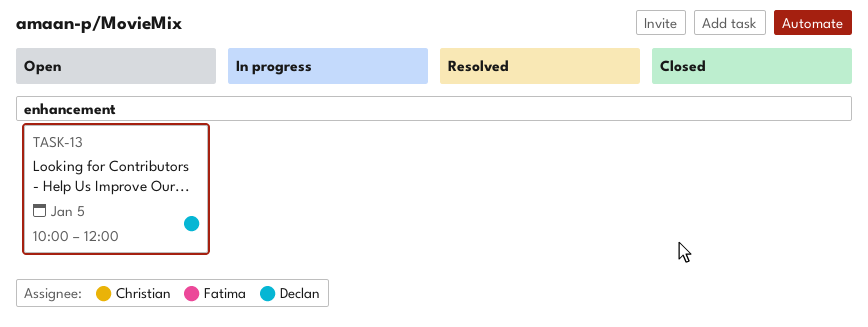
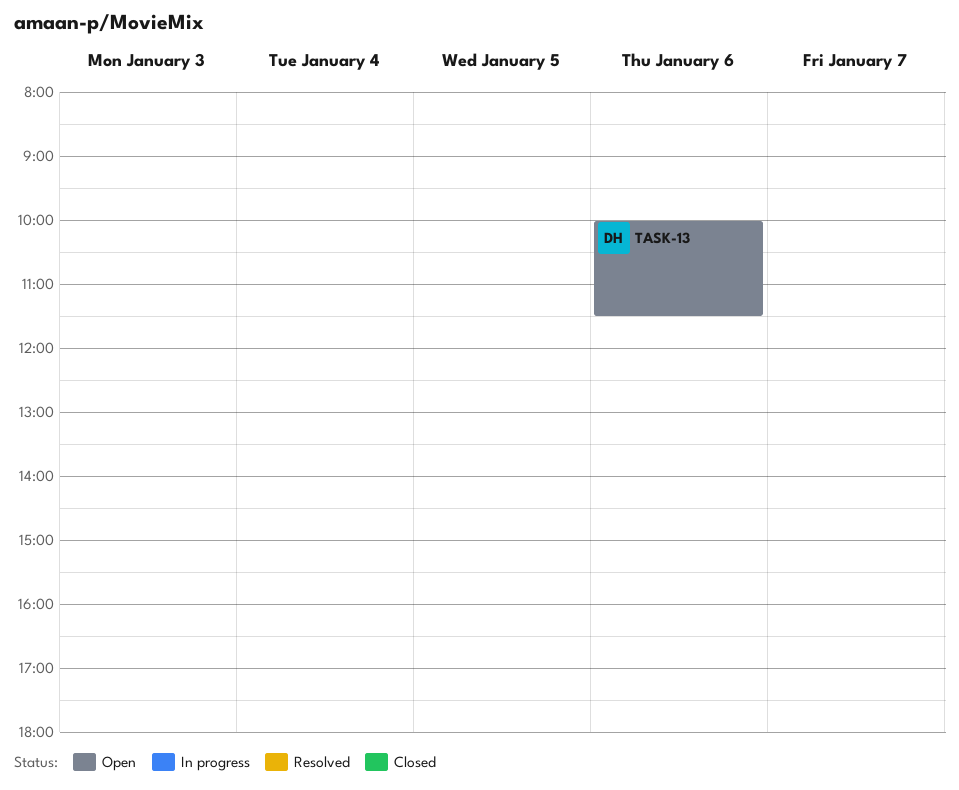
TASK-13, day: Jan 5 -> Jan 6
TASK-13, ends: 12:00 -> 11:30

